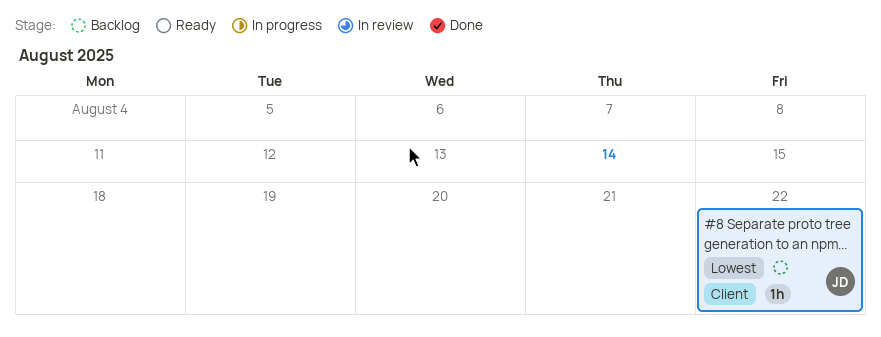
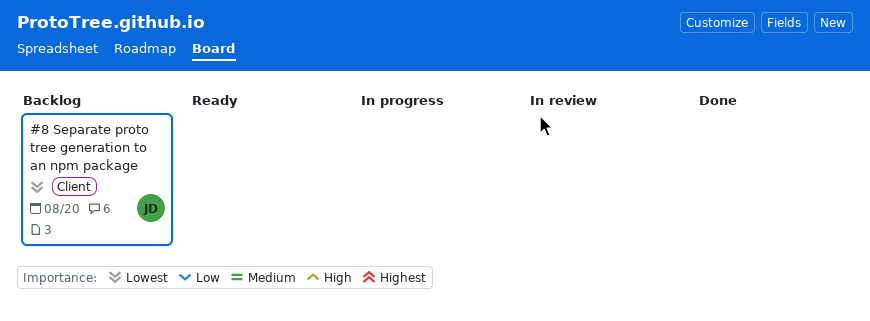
#8, due: Aug 22 -> Aug 20

